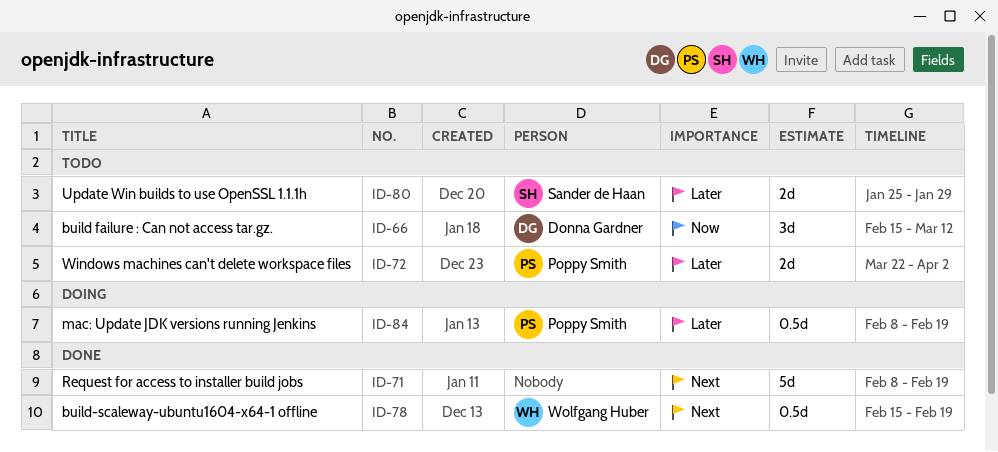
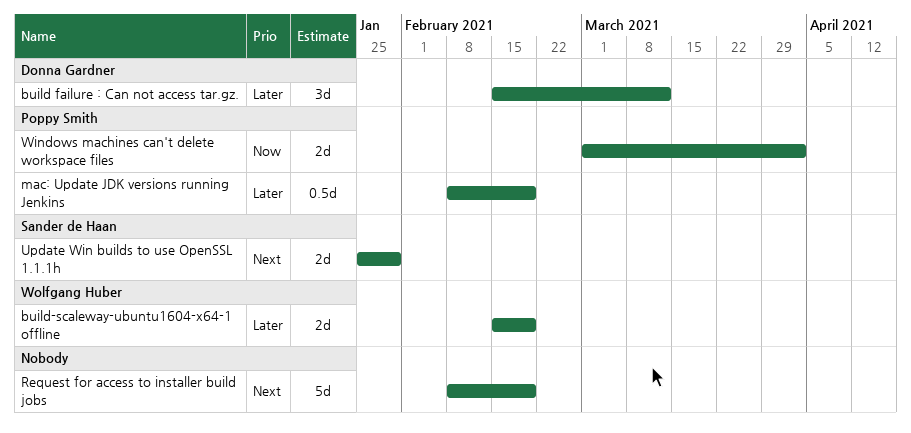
build failure : Can not access tar.gz., priority: Now -> Later
build-scaleway-ubuntu1604-x64-1 offline, priority: Next -> Later
build-scaleway-ubuntu1604-x64-1 offline, estimate: 0.5d -> 2d
Update Win builds to use OpenSSL 1.1.1h, priority: Later -> Next
Windows machines can't delete workspace files, priority: Later -> Now
Windows machines can't delete workspace files, start: Mar 22 -> Mar 1

